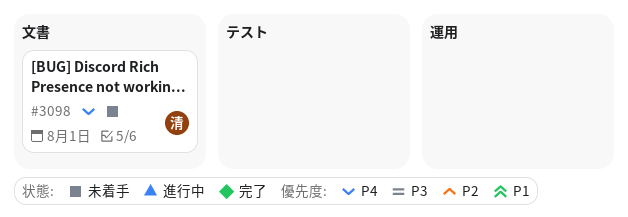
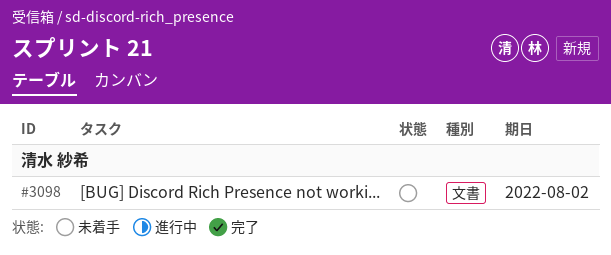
#3098, due: Aug 1 -> Aug 2

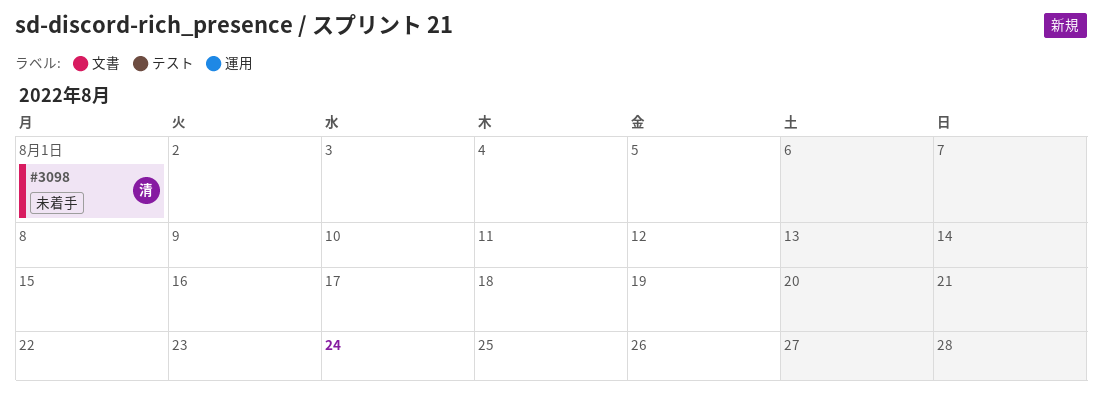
#3098, due: Aug 2 -> Aug 1

